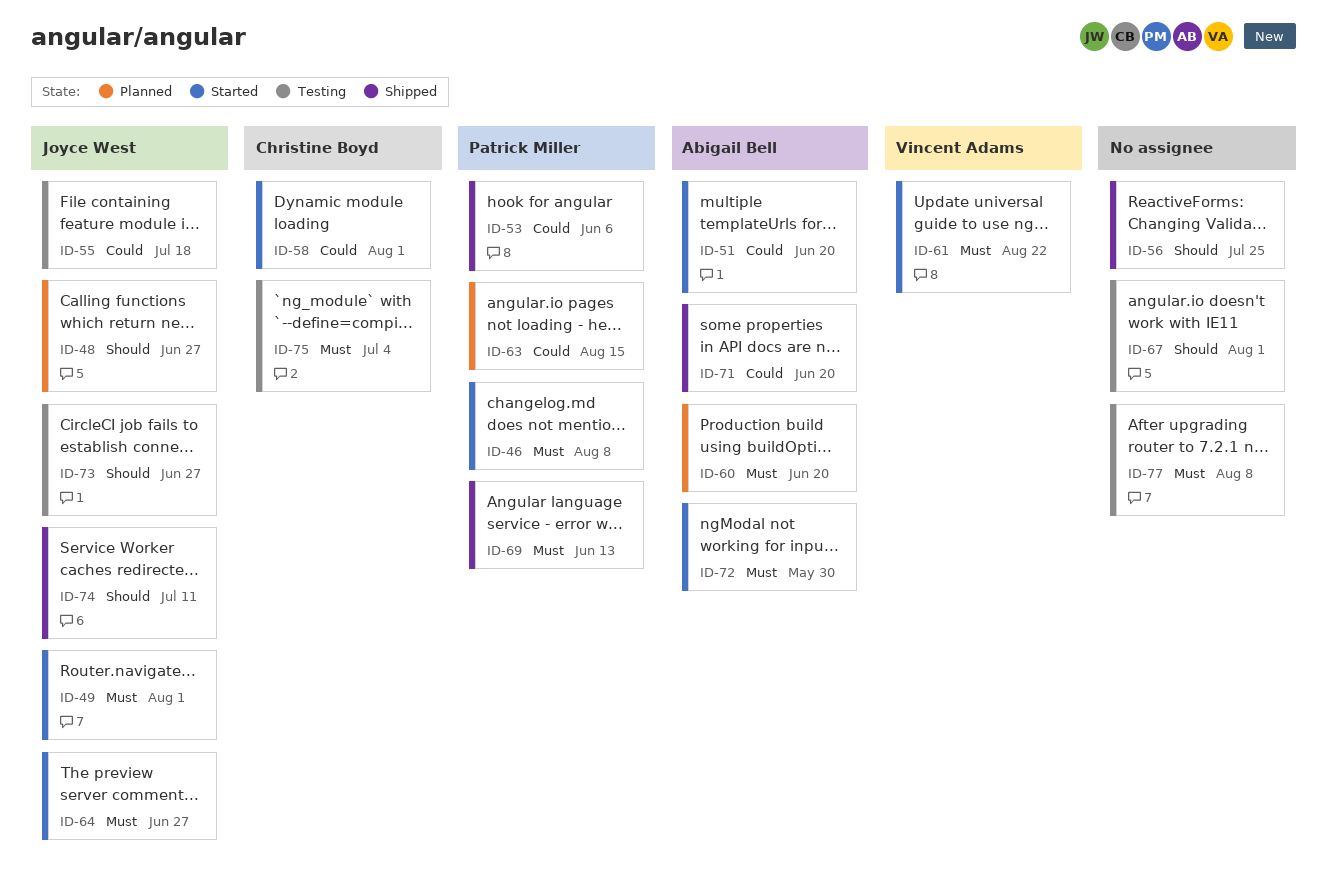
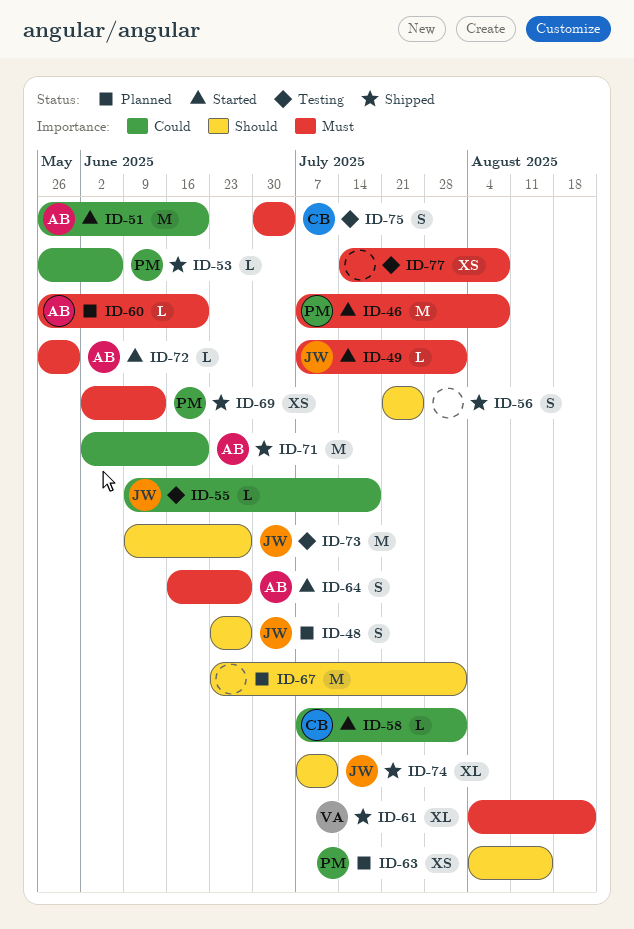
ID-61, status: Started -> Shipped
ID-63, priority: Could -> Should
ID-64, owner: Joyce West -> Abigail Bell
ID-67, status: Testing -> Planned

